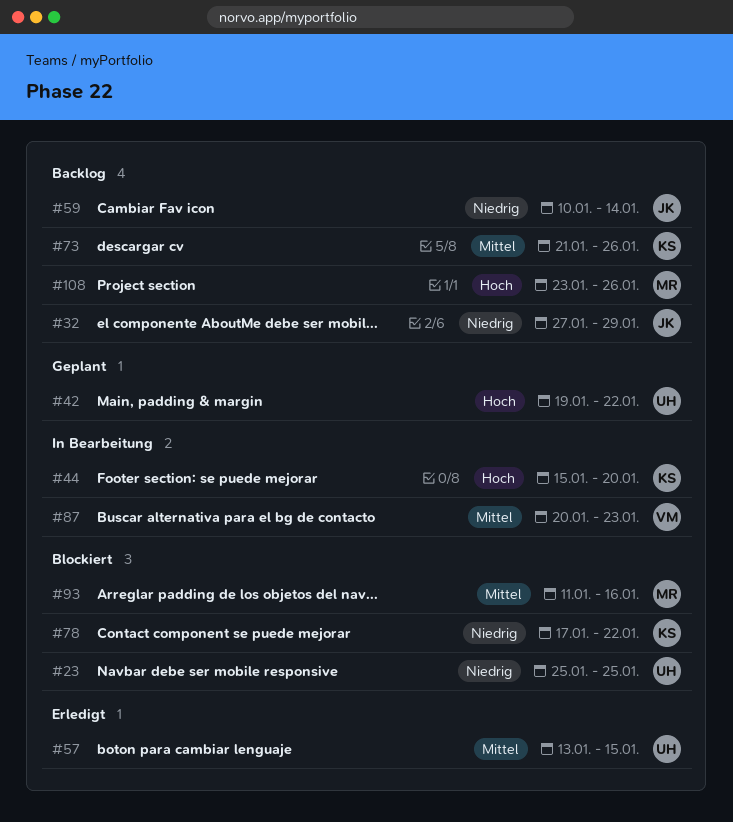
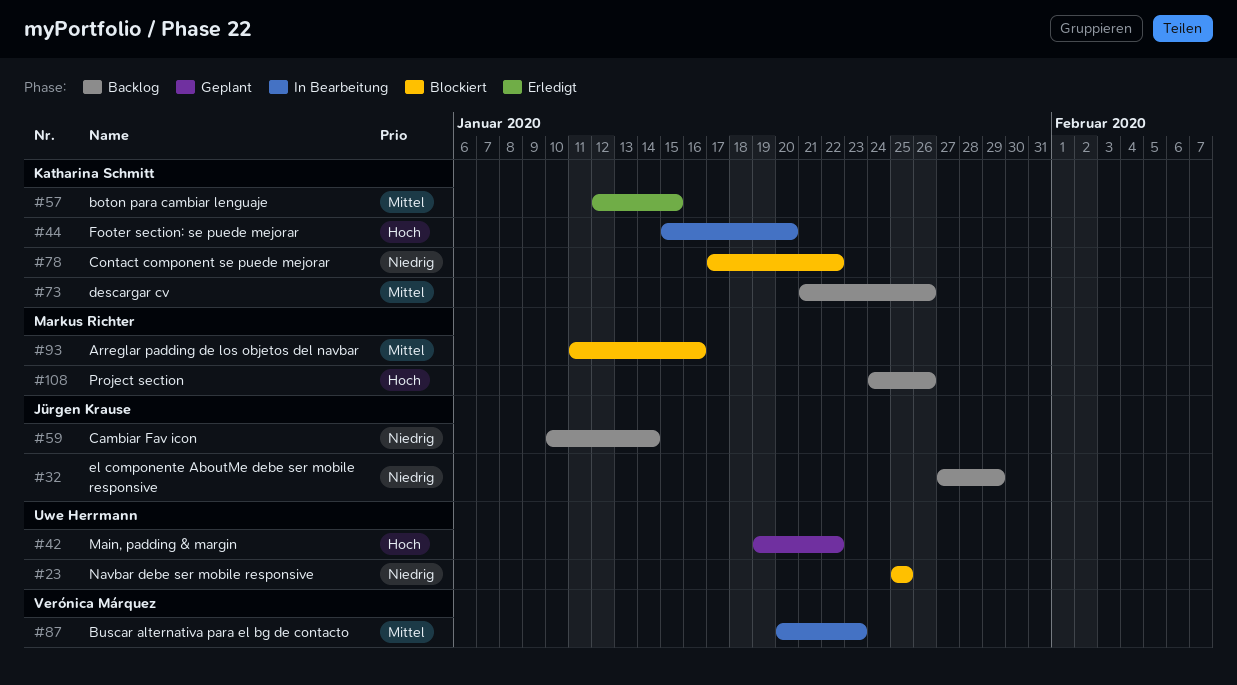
#57, owner: Uwe Herrmann -> Katharina Schmitt
#57, start: Jan 13 -> Jan 12
#108, start: Jan 23 -> Jan 24

